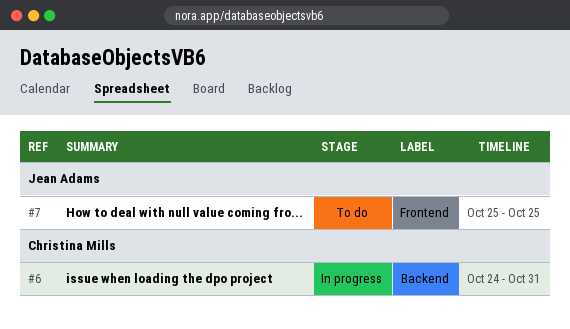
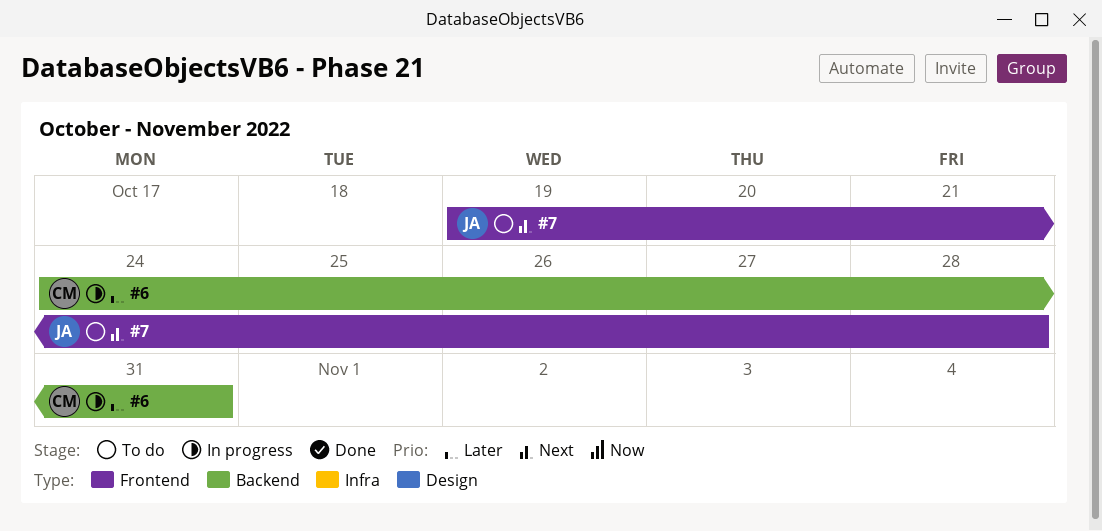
#7, start: Oct 25 -> Oct 19
#7, due: Oct 25 -> Oct 28

